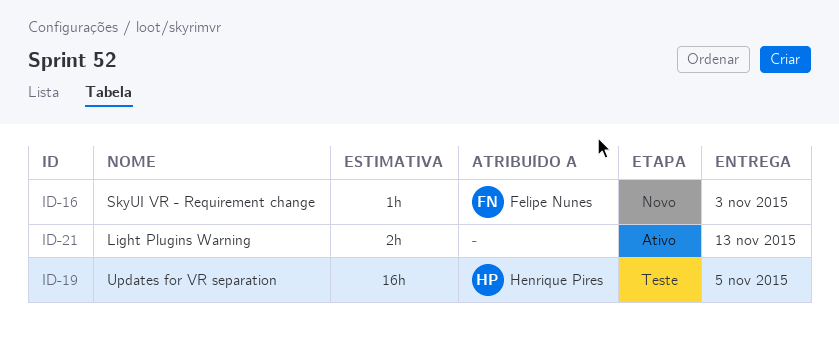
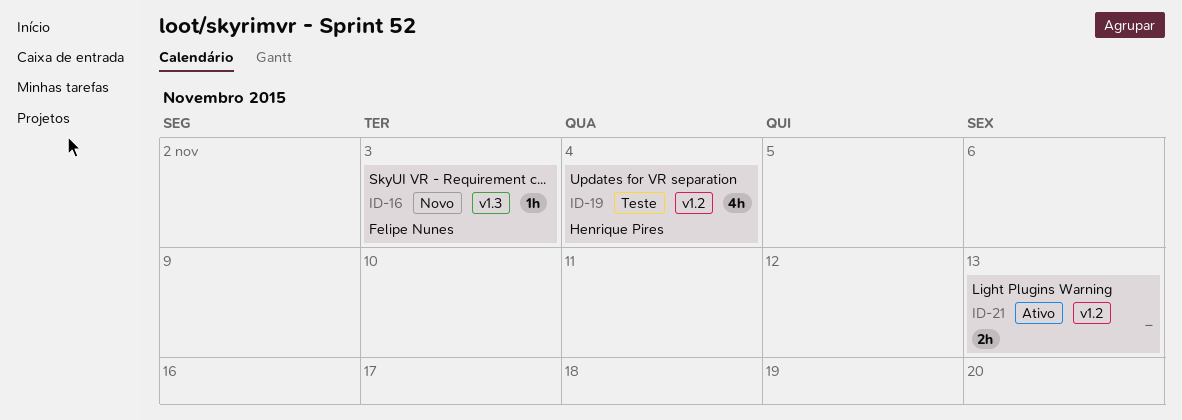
ID-19, estimate: 16h -> 4h
ID-19, due: Nov 5 -> Nov 4

